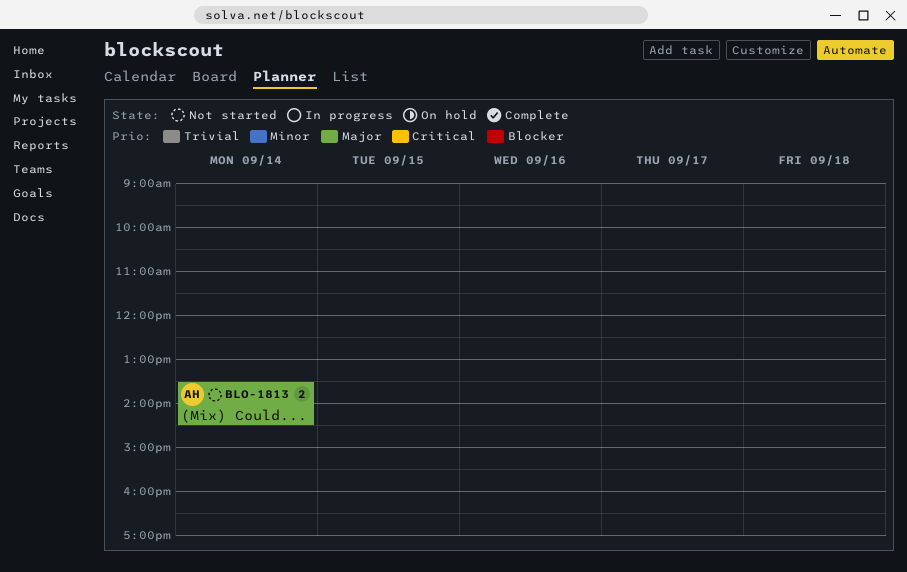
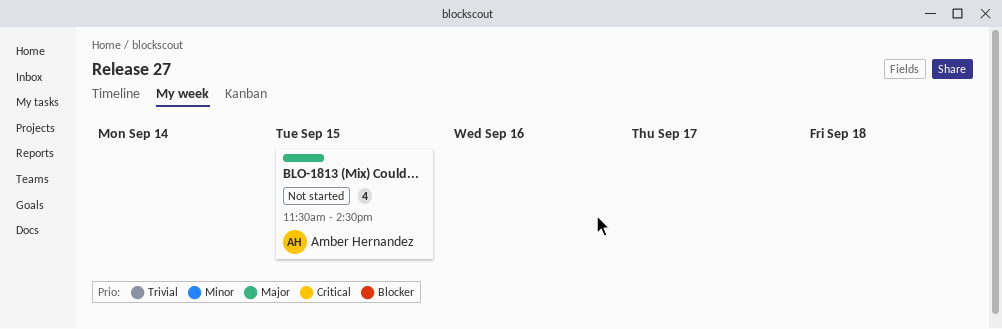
BLO-1813, estimate: 2 -> 4
BLO-1813, day: Sep 14 -> Sep 15
BLO-1813, begins: 13:30 -> 11:30

